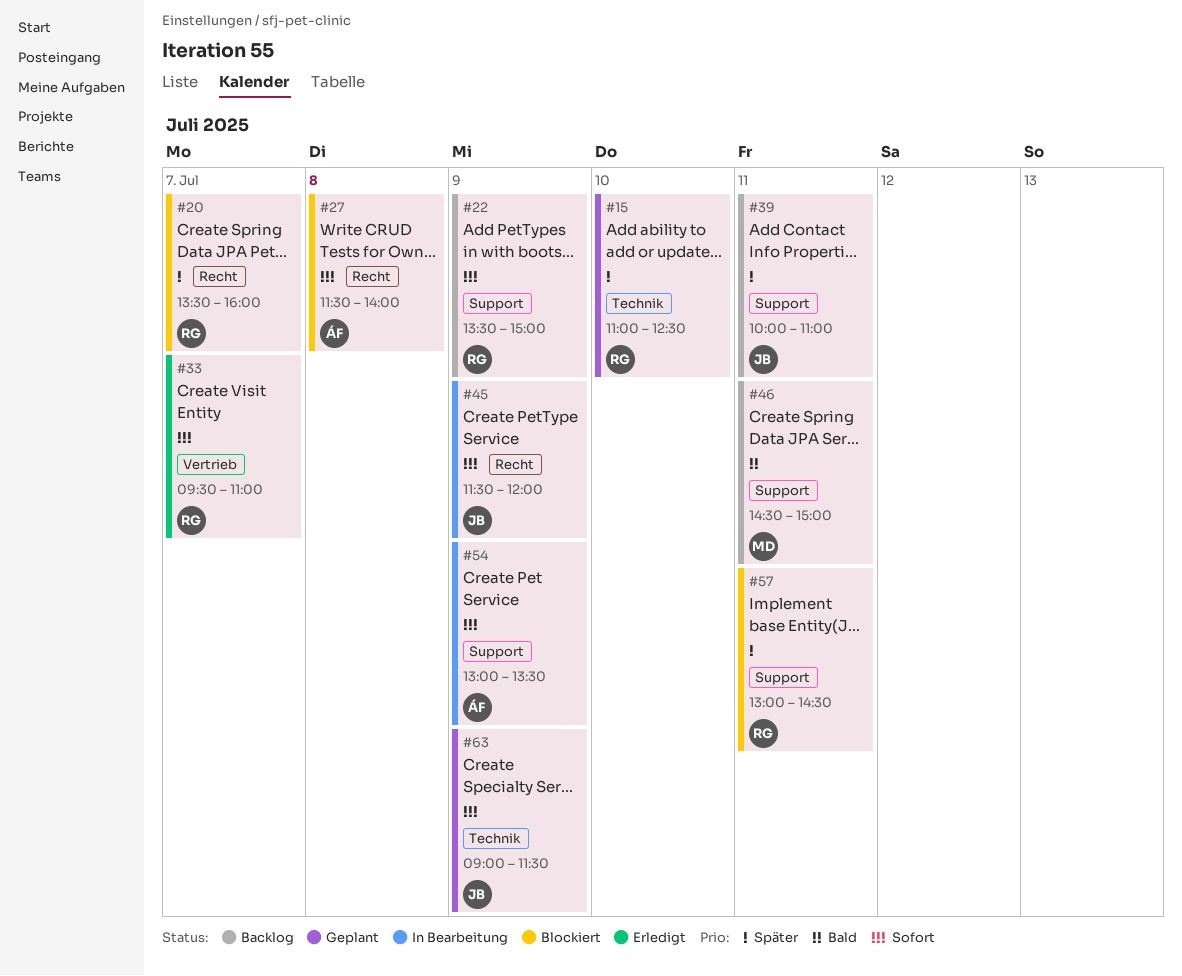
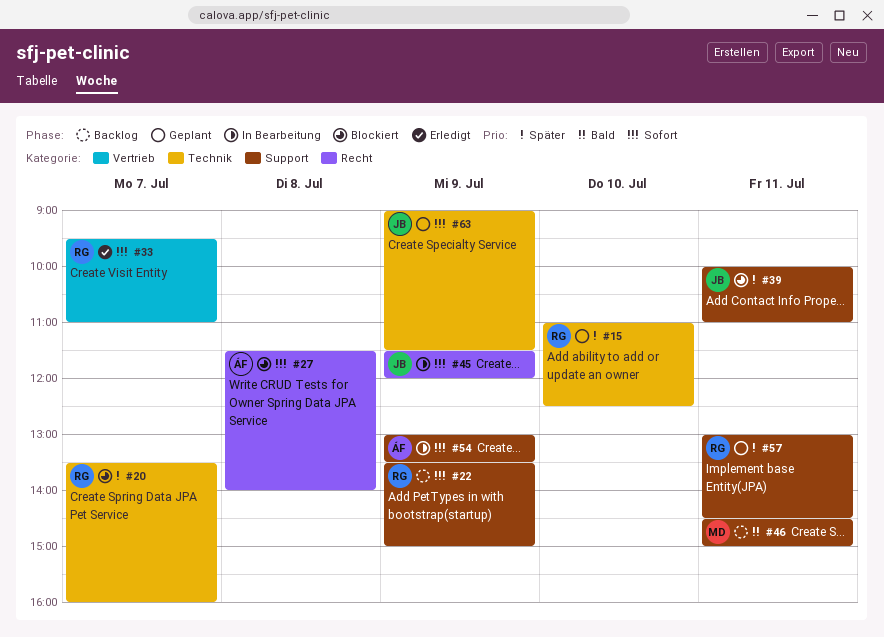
#20, label: Recht -> Technik
#39, status: Backlog -> Blockiert
#57, status: Blockiert -> Geplant

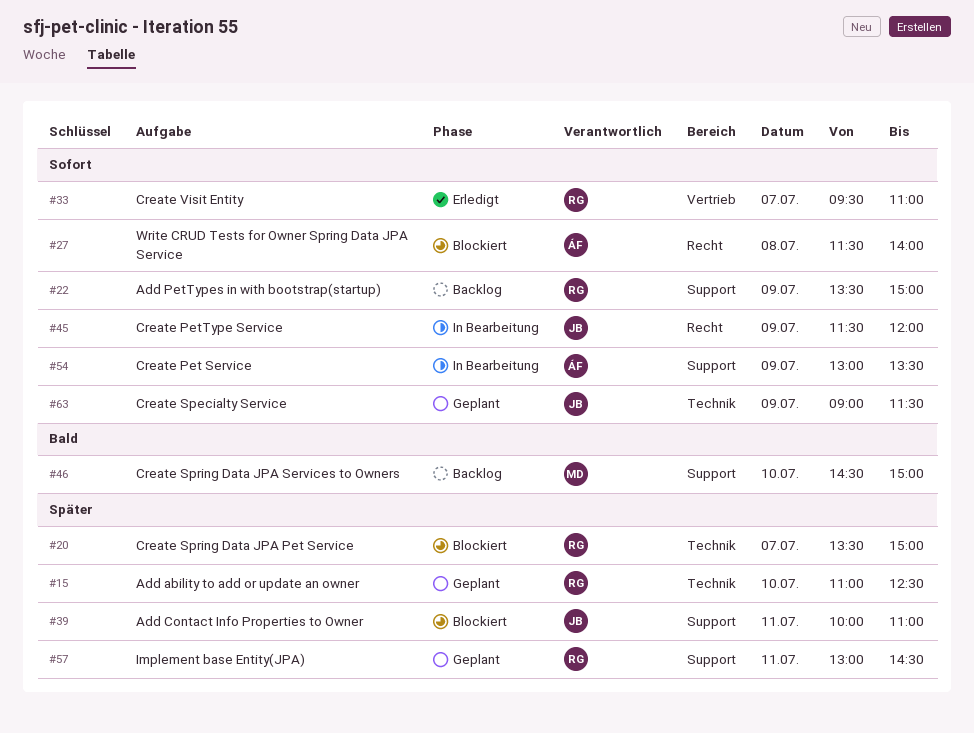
#20, ends: 16:00 -> 15:00
#46, day: Jul 11 -> Jul 10

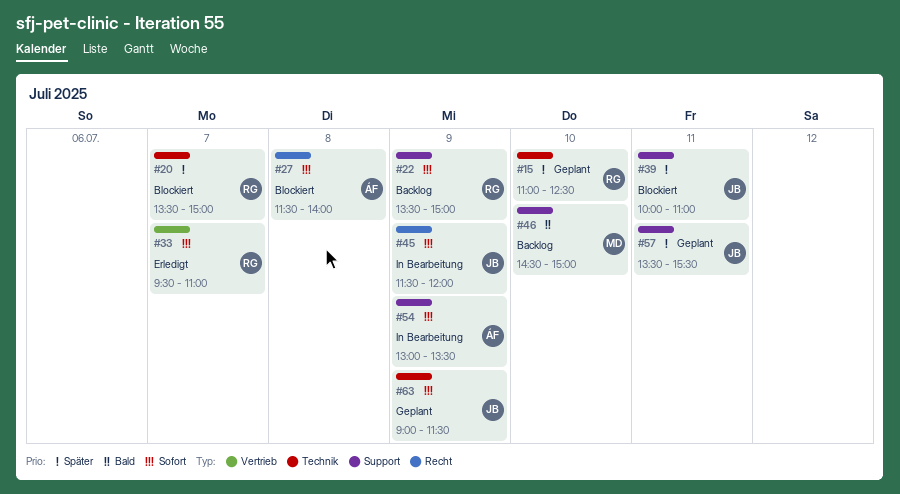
#57, owner: RG -> JB
#57, begins: 13:00 -> 13:30
#57, ends: 14:30 -> 15:30

